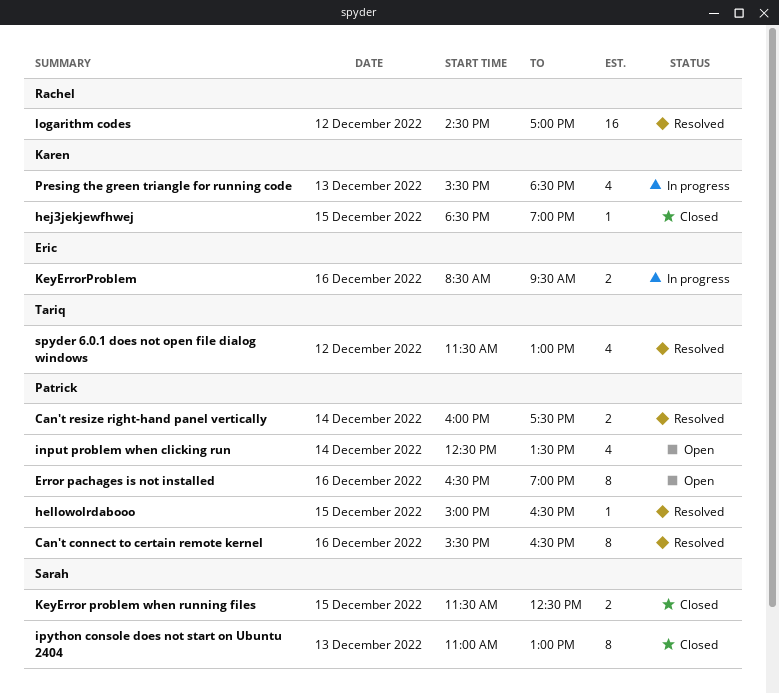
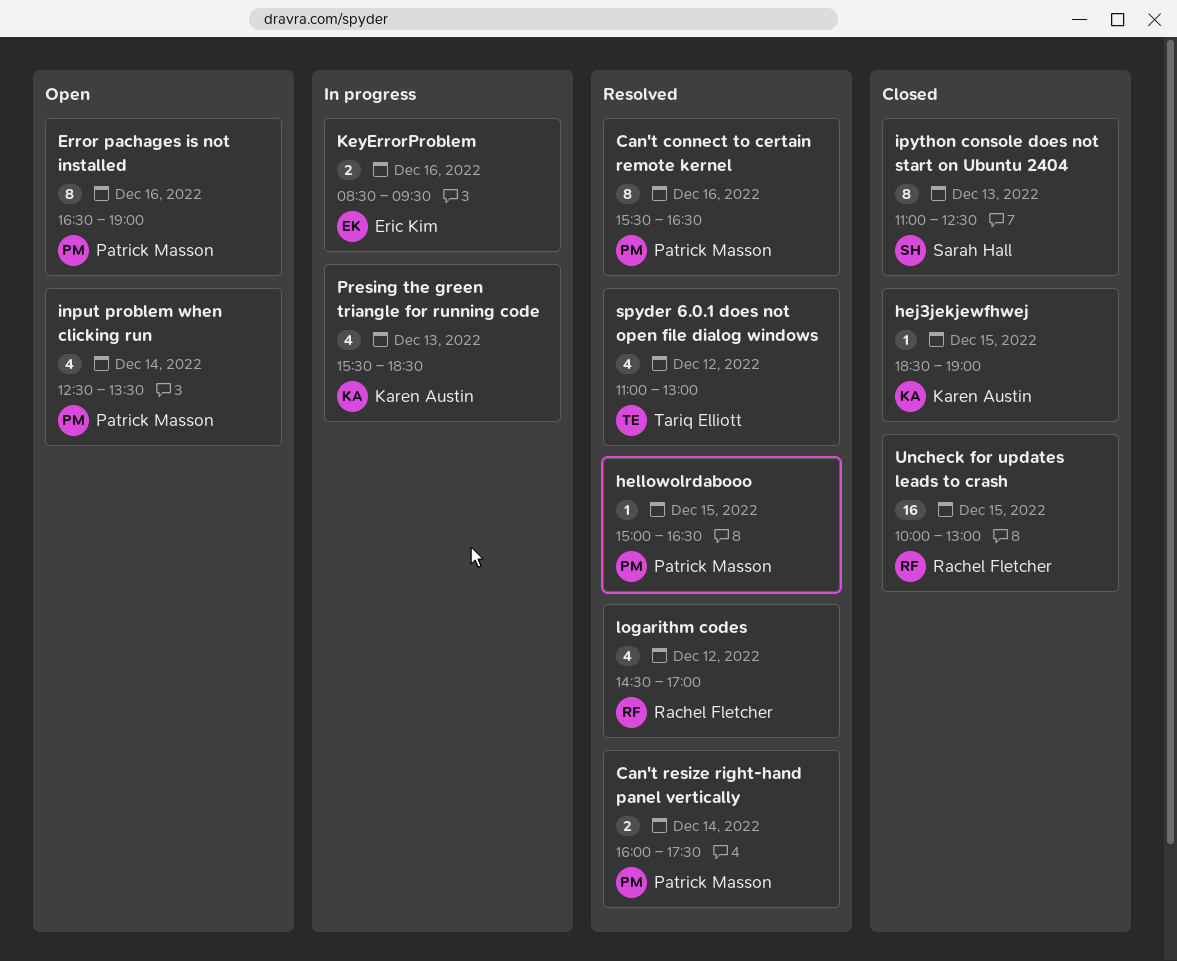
ipython console does not start on Ubuntu 2404, ends: 13:00 -> 12:30
KeyError problem when running files: present -> none
logarithm codes, estimate: 16 -> 4
spyder 6.0.1 does not open file dialog windows, begins: 11:30 -> 11:00
Uncheck for updates leads to crash: none -> present

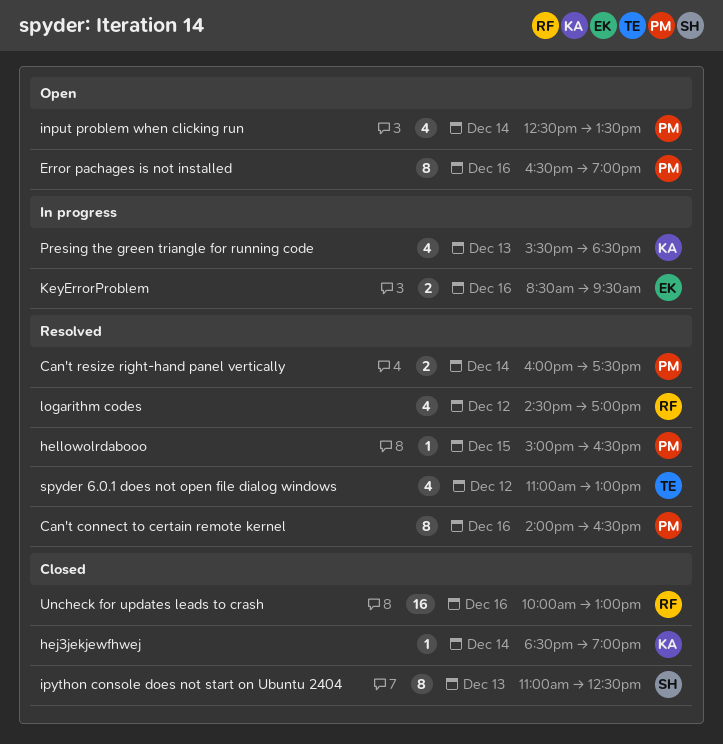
Can't connect to certain remote kernel, begins: 15:30 -> 14:00
hej3jekjewfhwej, day: Dec 15 -> Dec 14
Uncheck for updates leads to crash, day: Dec 15 -> Dec 16

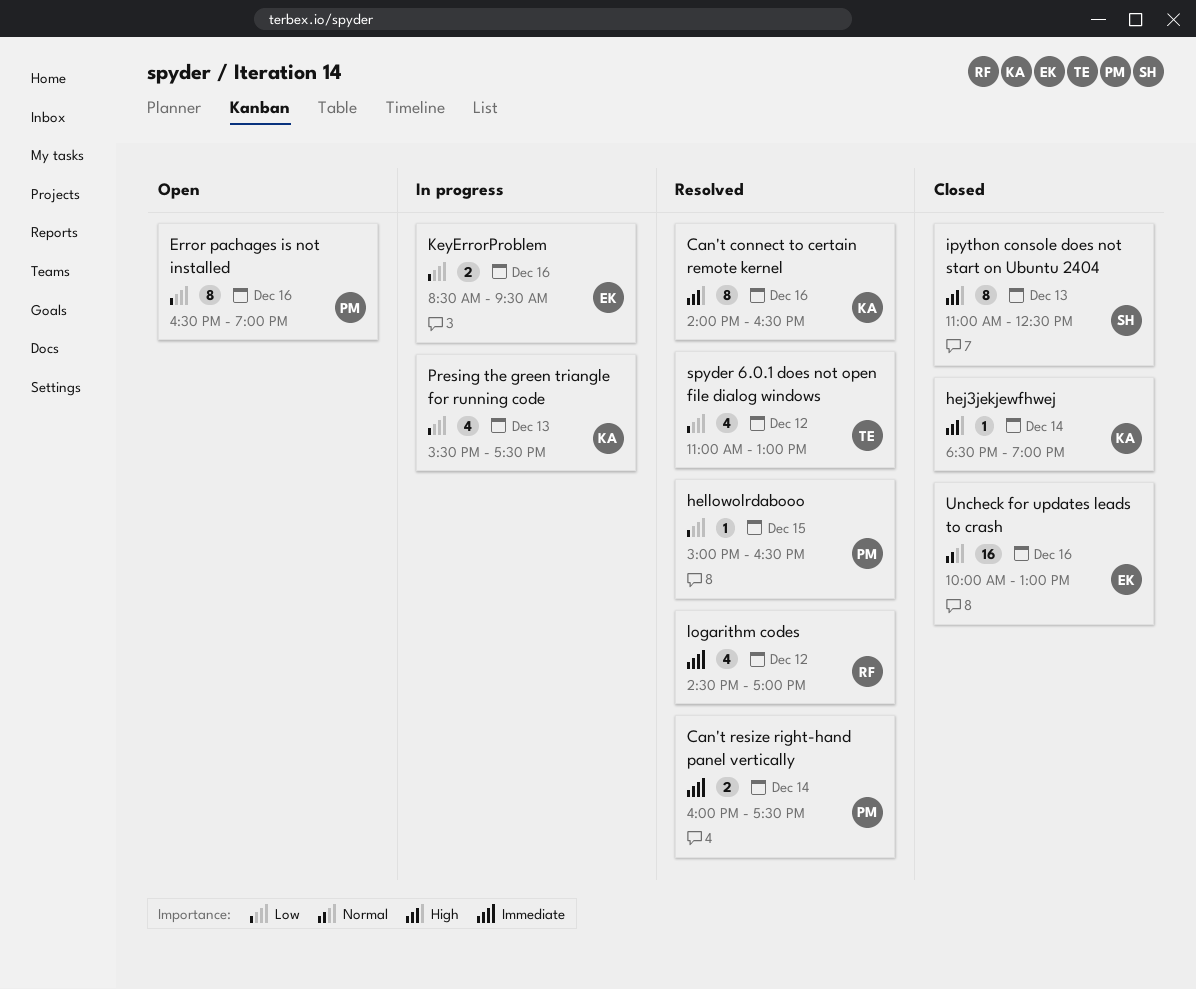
Can't connect to certain remote kernel, owner: PM -> KA
input problem when clicking run: present -> none
Presing the green triangle for running code, ends: 18:30 -> 17:30
Uncheck for updates leads to crash, owner: RF -> EK

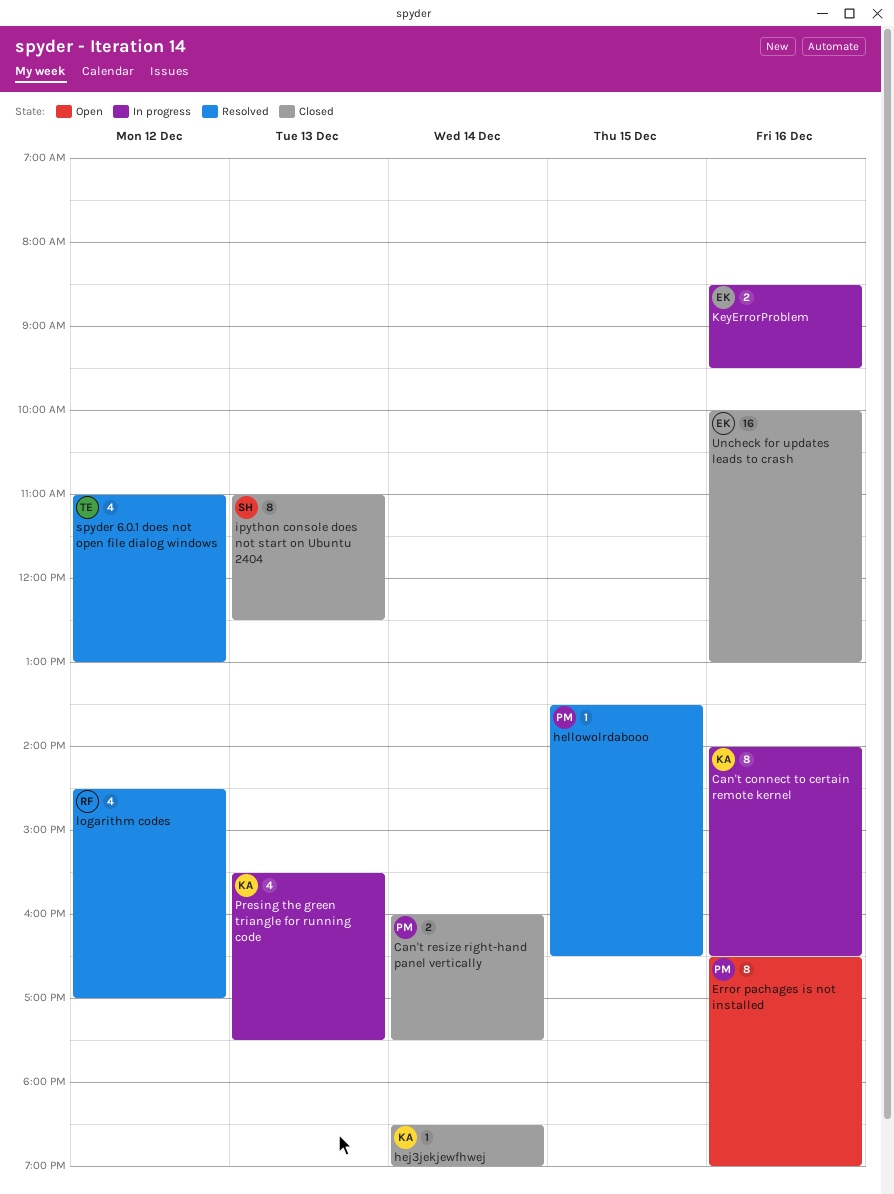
Can't connect to certain remote kernel, status: Resolved -> In progress
Can't resize right-hand panel vertically, status: Resolved -> Closed
hellowolrdabooo, begins: 15:00 -> 13:30

